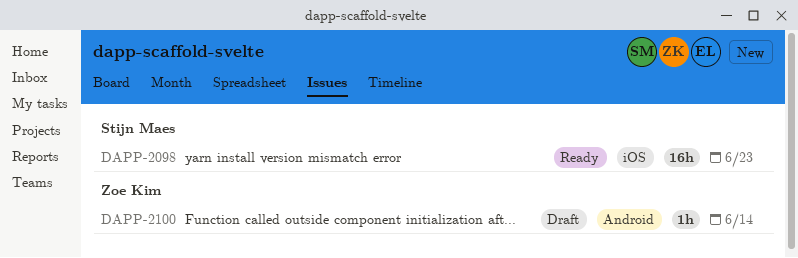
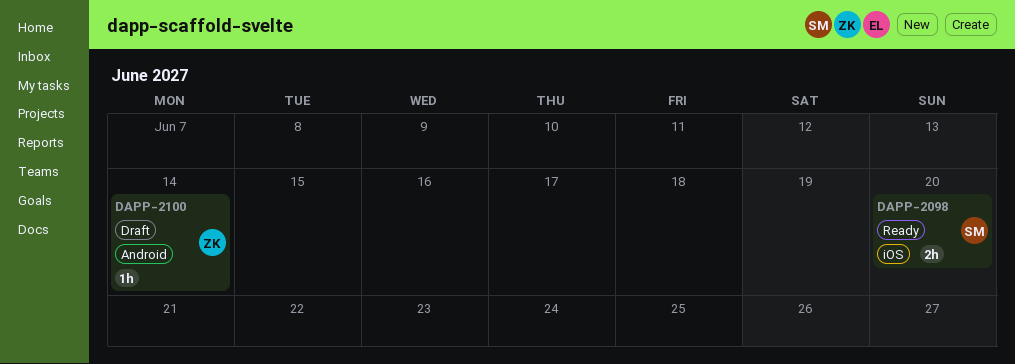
DAPP-2098, estimate: 16h -> 2h
DAPP-2098, due: Jun 23 -> Jun 20

